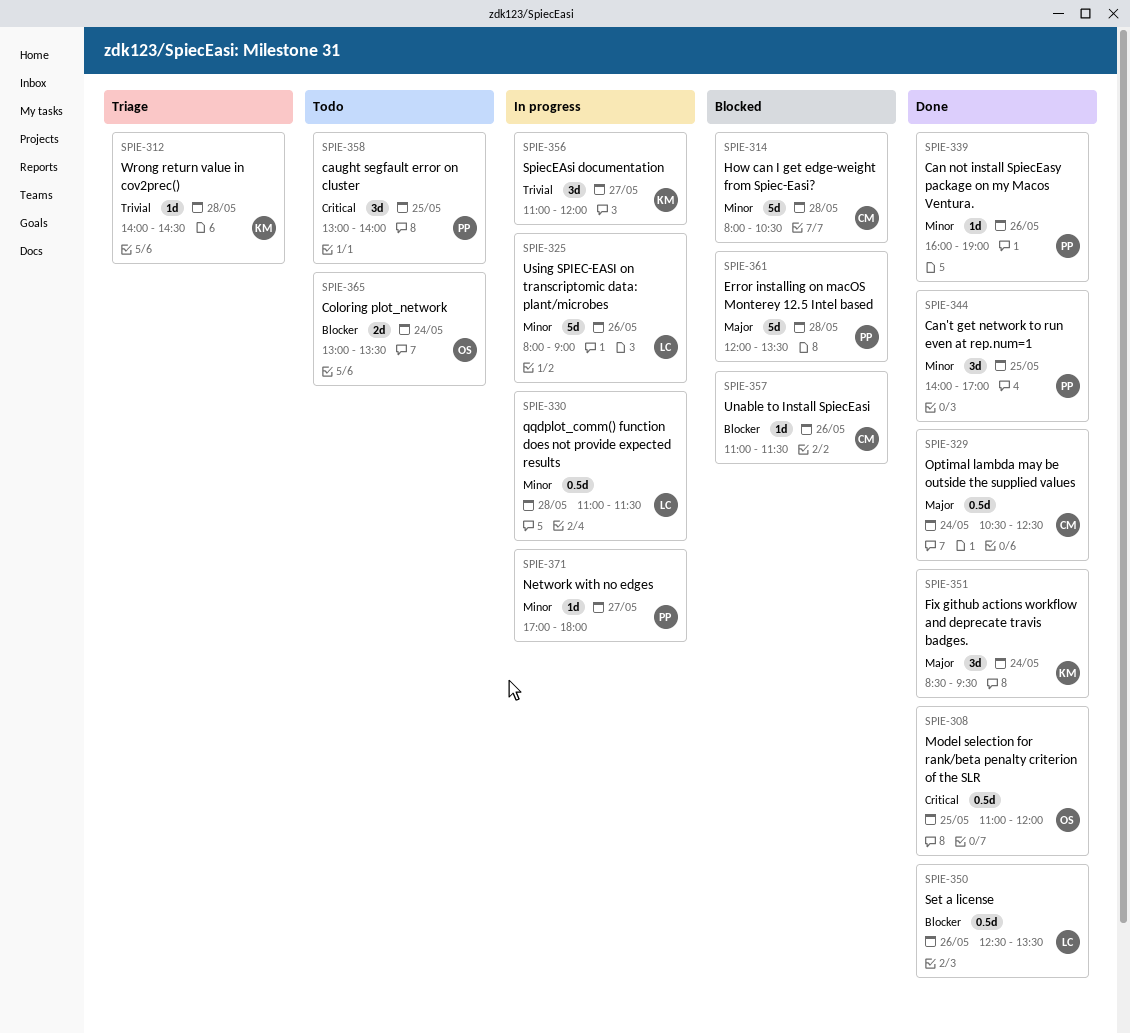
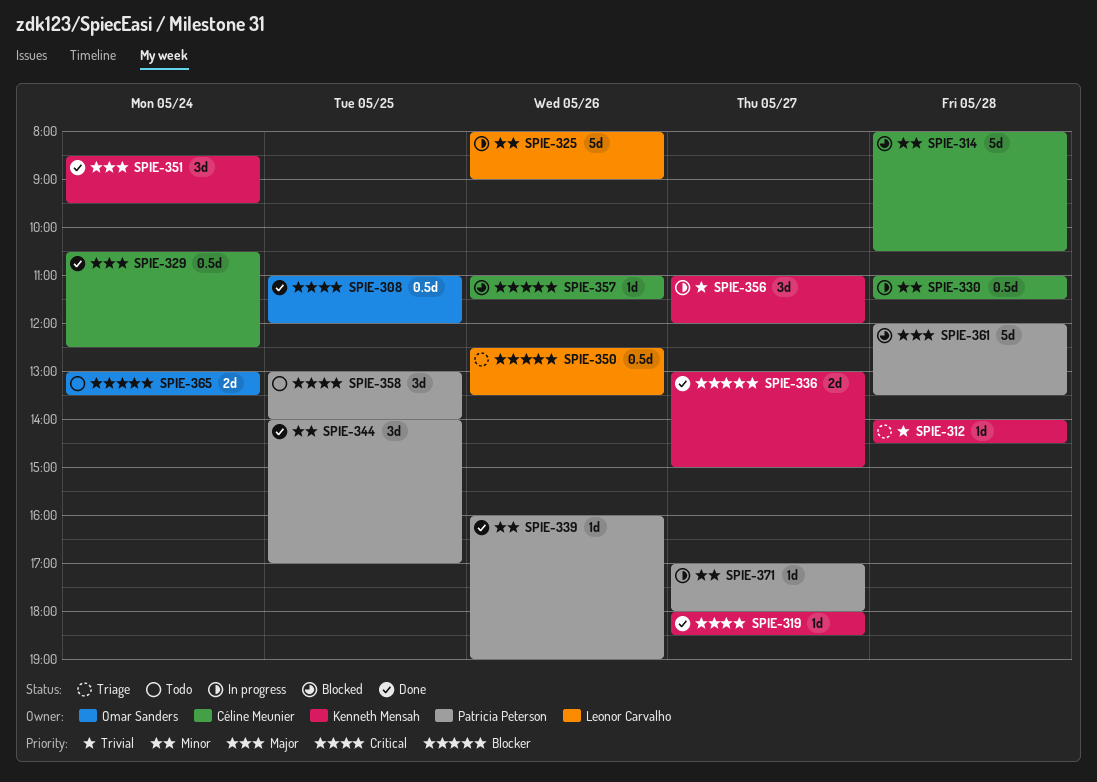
SPIE-319: none -> present
SPIE-330, owner: Leonor Carvalho -> Céline Meunier
SPIE-336: none -> present
SPIE-350, status: Done -> Triage

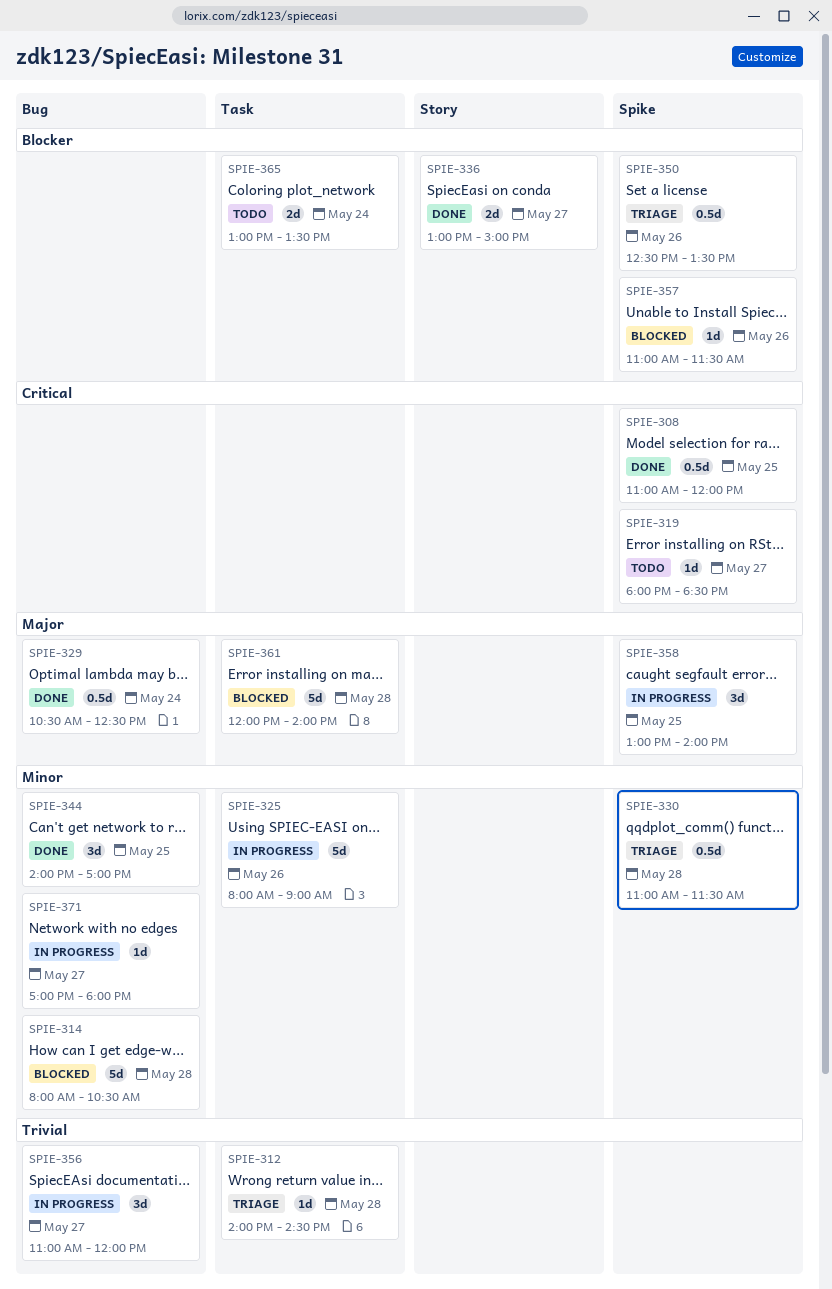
SPIE-319, status: Done -> Todo
SPIE-330, status: In progress -> Triage
SPIE-339: present -> none
SPIE-351: present -> none
SPIE-358, status: Todo -> In progress
SPIE-358, priority: Critical -> Major
SPIE-361, ends: 13:30 -> 14:00

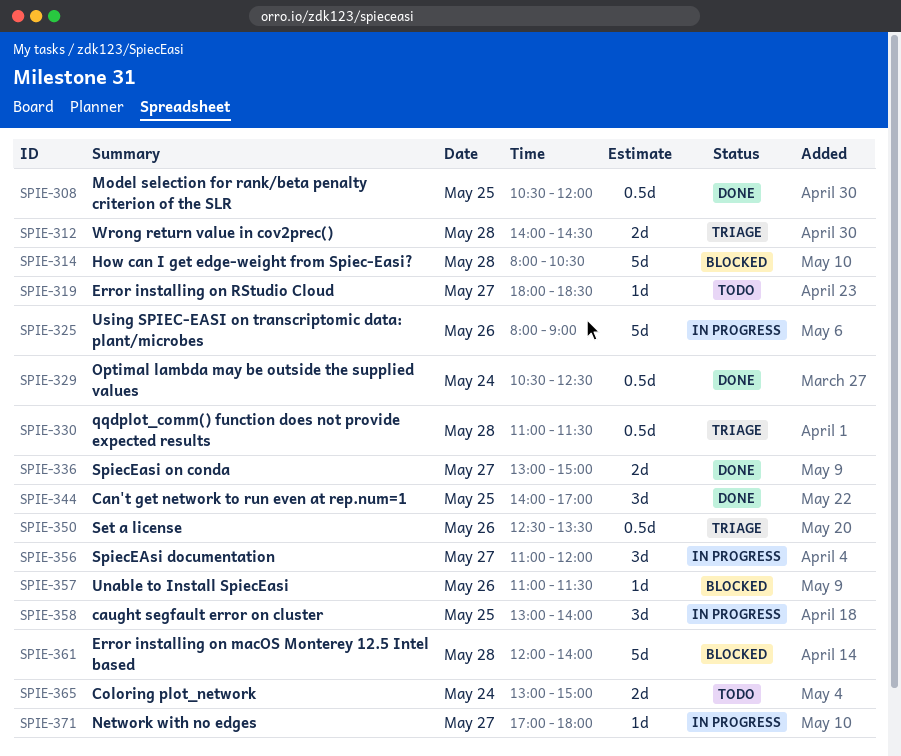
SPIE-308, begins: 11:00 -> 10:30
SPIE-312, estimate: 1d -> 2d
SPIE-365, ends: 13:30 -> 15:00

